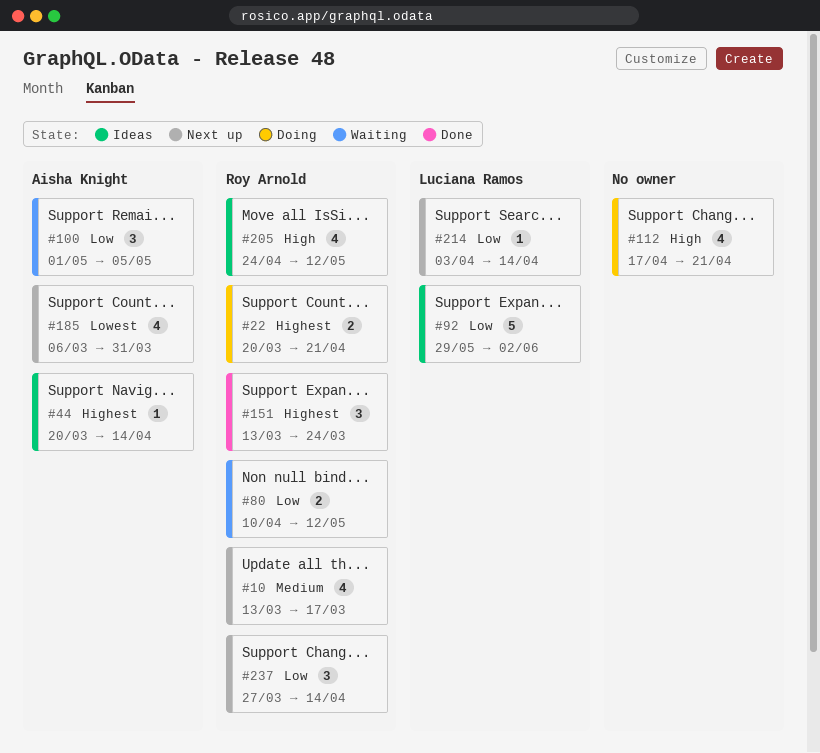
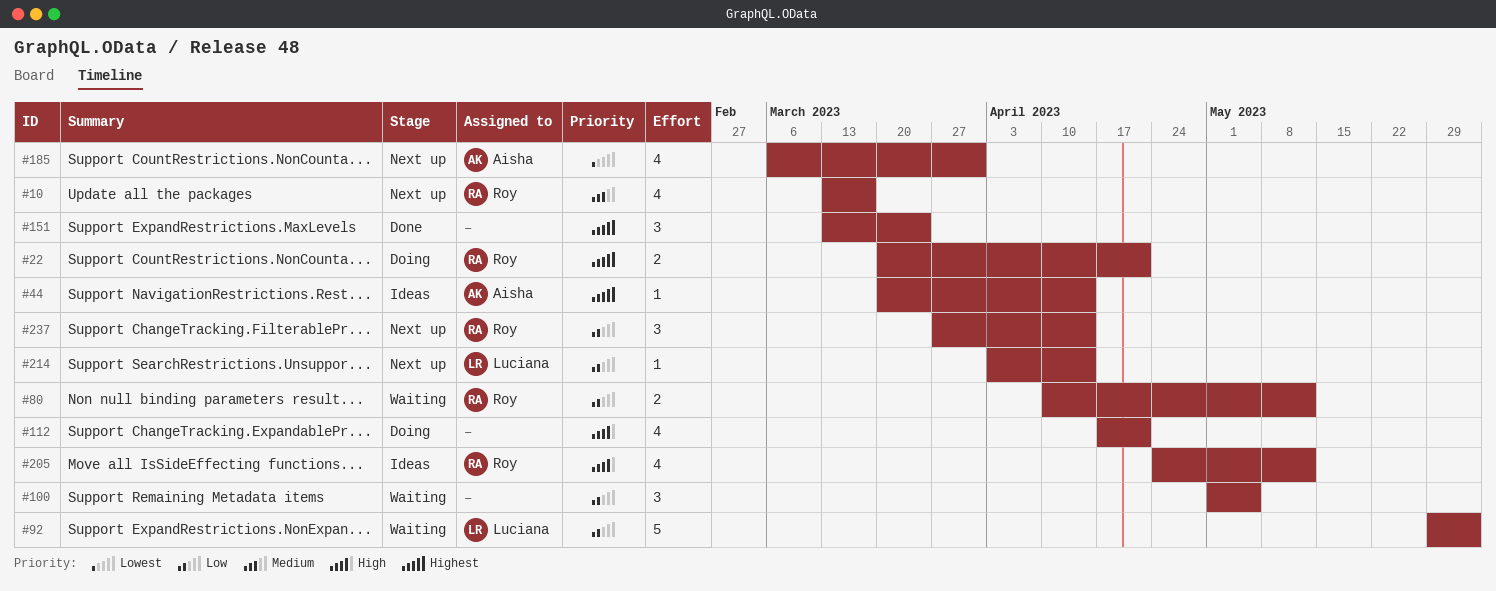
#92, status: Ideas -> Waiting
#100, owner: Aisha Knight -> none
#151, owner: Roy Arnold -> none

